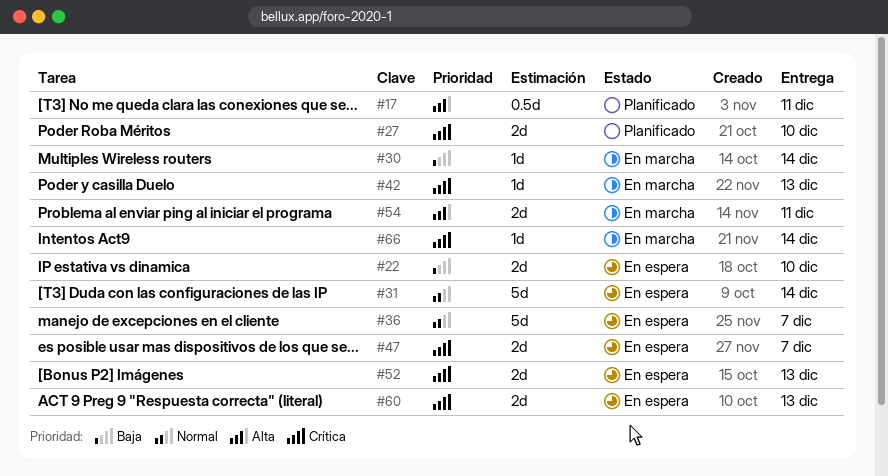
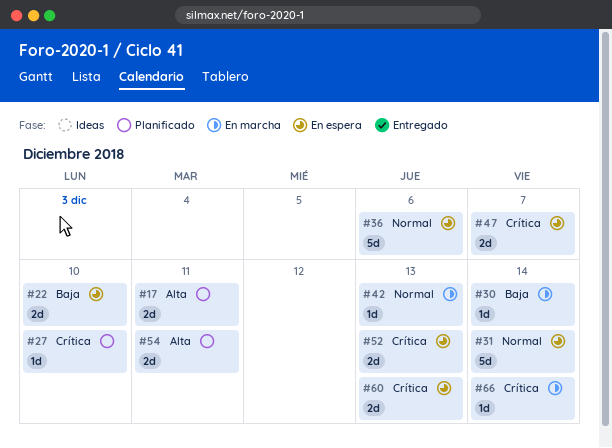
#17, estimate: 0.5d -> 2d
#27, estimate: 2d -> 1d
#36, due: Dec 7 -> Dec 6
#42, priority: Crítica -> Normal
#54, status: En marcha -> Planificado

